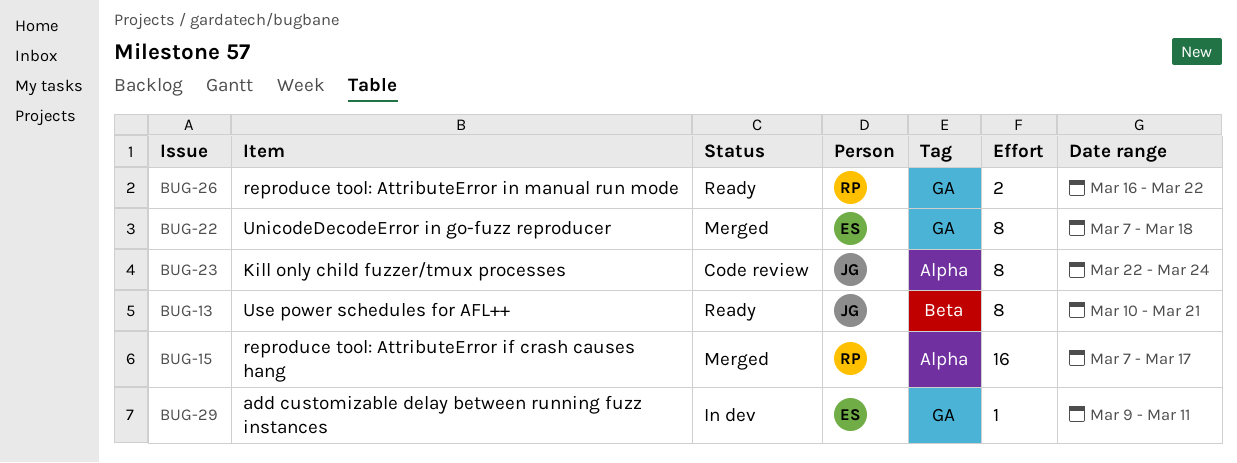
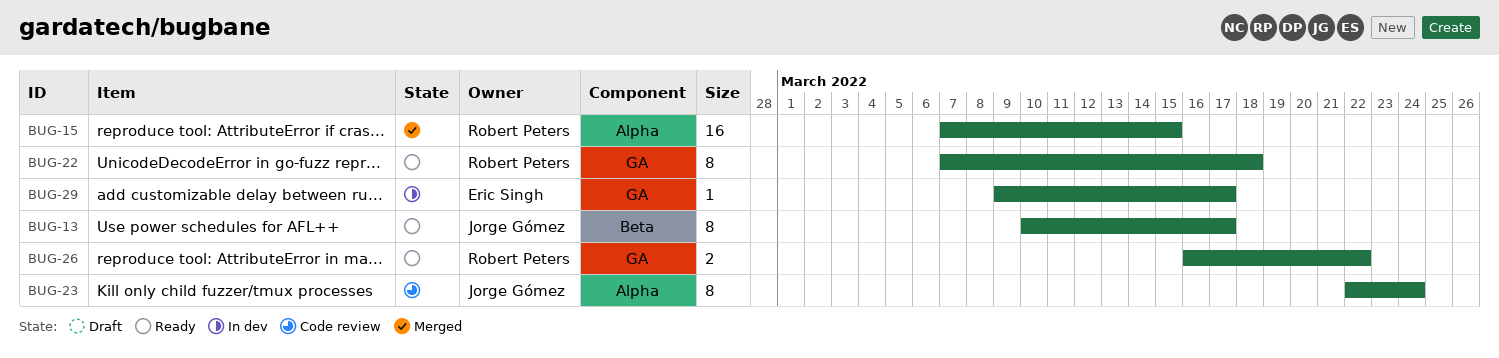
BUG-13, due: Mar 21 -> Mar 17
BUG-15, due: Mar 17 -> Mar 15
BUG-22, status: Merged -> Ready
BUG-22, owner: Eric Singh -> Robert Peters
BUG-29, due: Mar 11 -> Mar 17

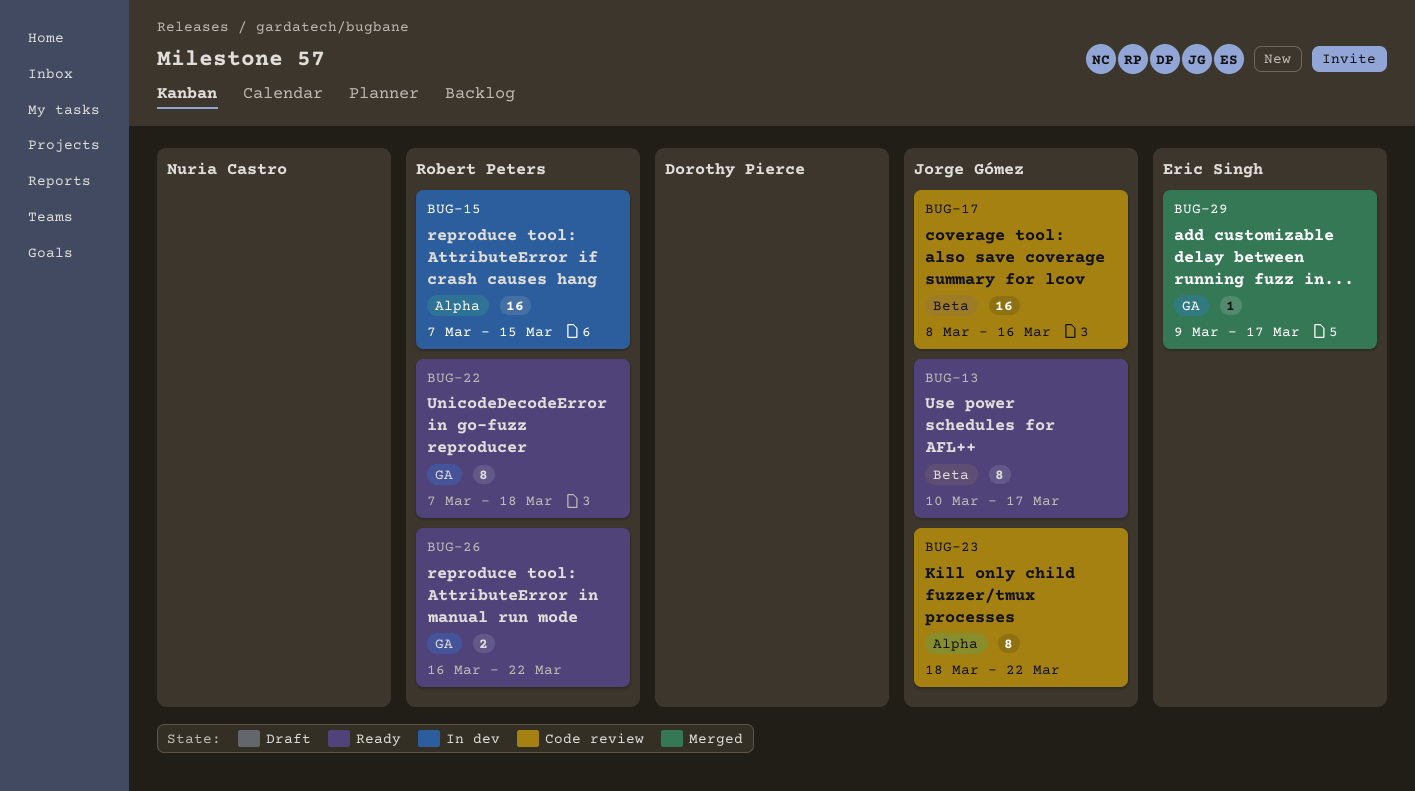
BUG-15, status: Merged -> In dev
BUG-17: none -> present
BUG-23, start: Mar 22 -> Mar 18
BUG-23, due: Mar 24 -> Mar 22
BUG-29, status: In dev -> Merged

